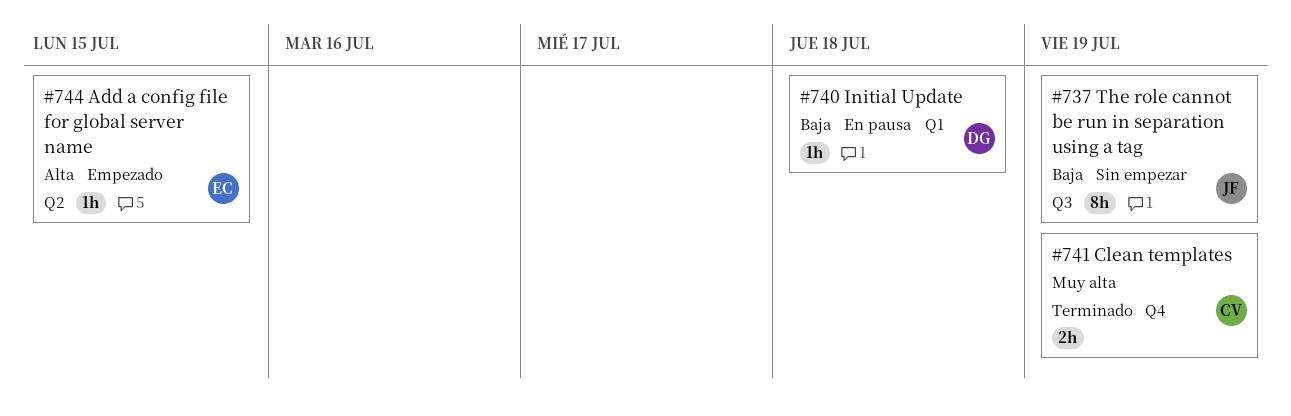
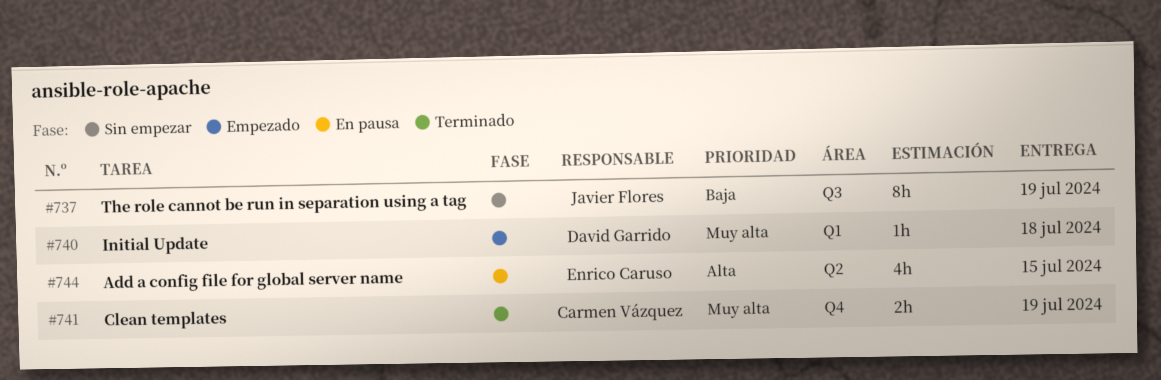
#740, status: En pausa -> Empezado
#740, priority: Baja -> Muy alta
#744, status: Empezado -> En pausa
#744, estimate: 1h -> 4h

